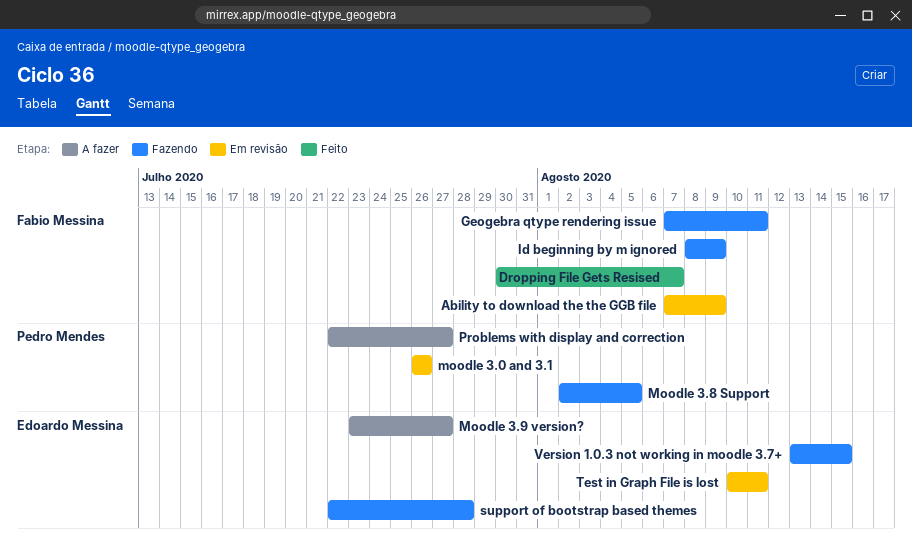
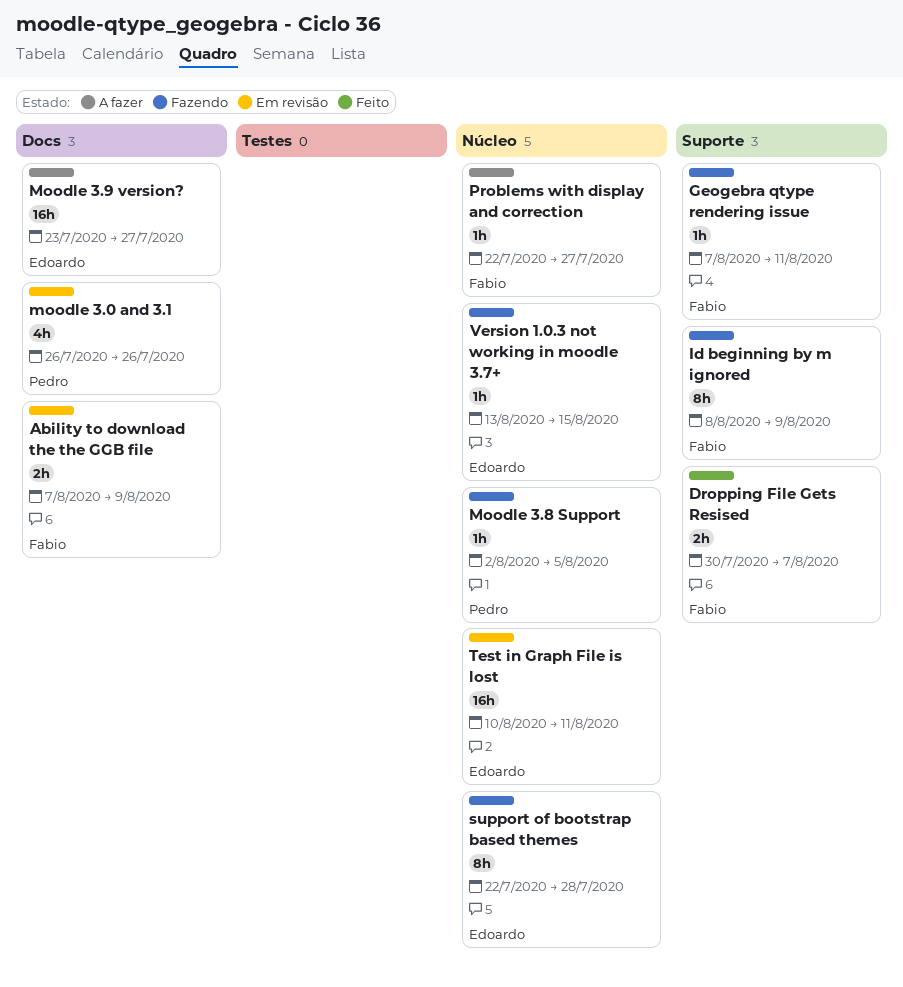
Problems with display and correction, owner: Pedro Mendes -> Fabio Messina

